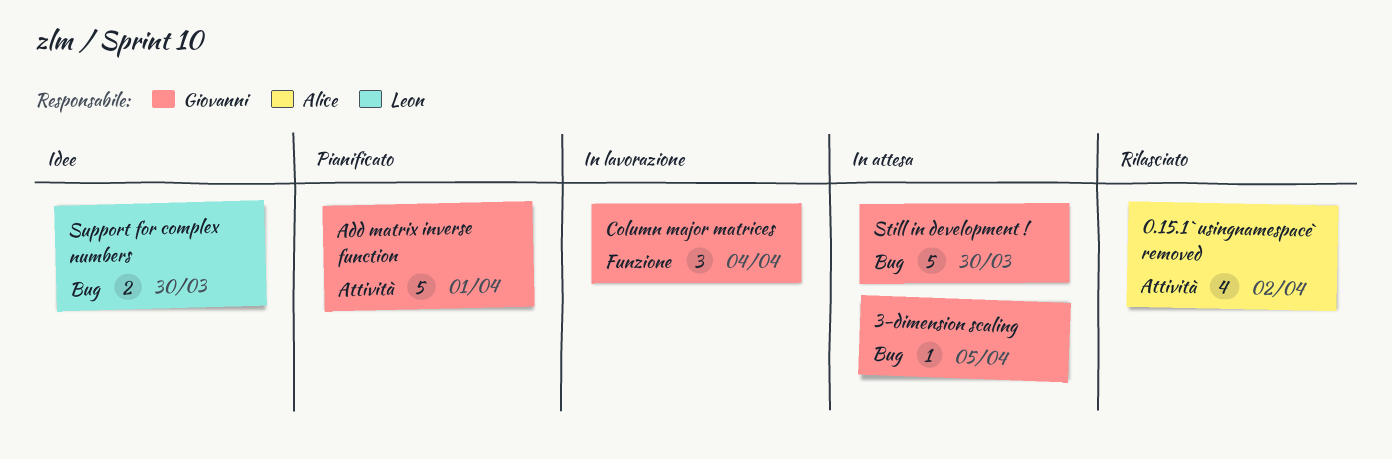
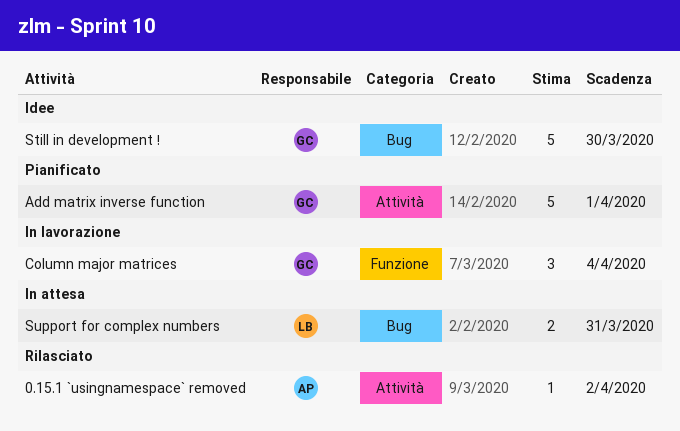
0.15.1 `usingnamespace` removed, estimate: 4 -> 1
3-dimension scaling: present -> none
Still in development !, status: In attesa -> Idee
Support for complex numbers, status: Idee -> In attesa
Support for complex numbers, due: Mar 30 -> Mar 31

